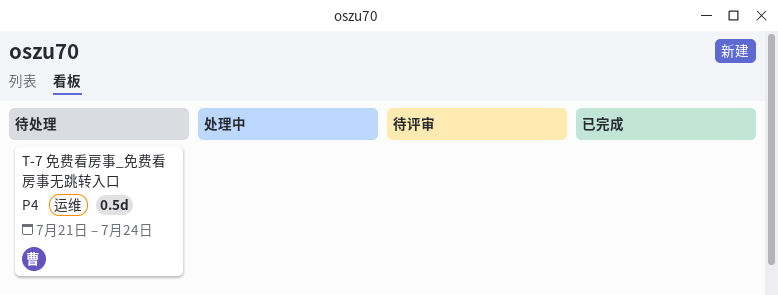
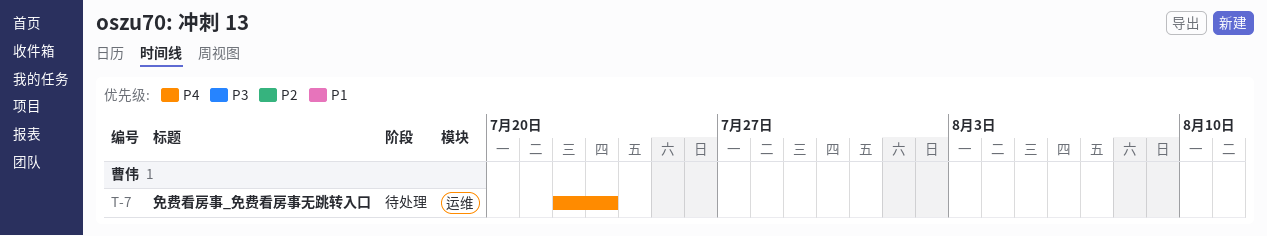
T-7, start: Jul 21 -> Jul 22
T-7, due: Jul 24 -> Jul 23

